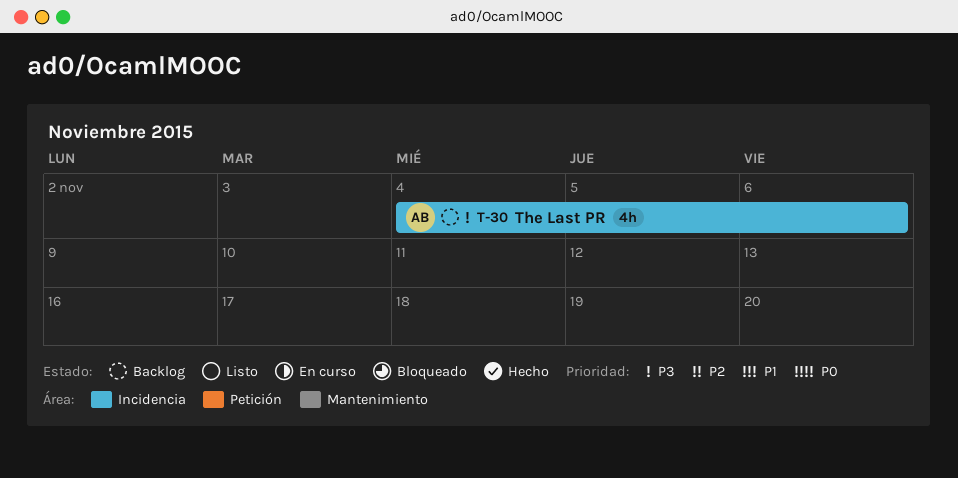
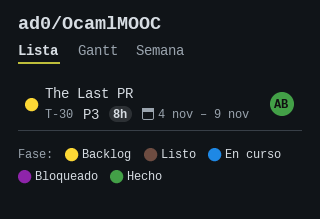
T-30, estimate: 4h -> 8h
T-30, due: Nov 6 -> Nov 9

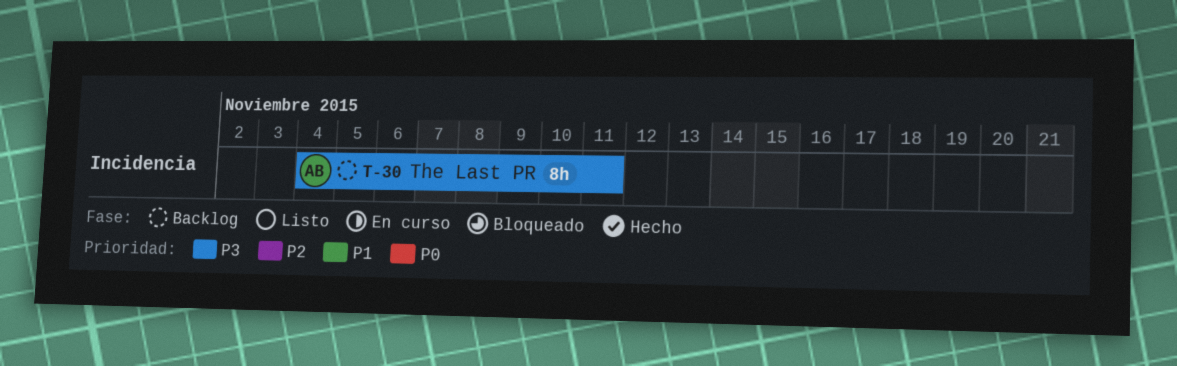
T-30, due: Nov 9 -> Nov 11

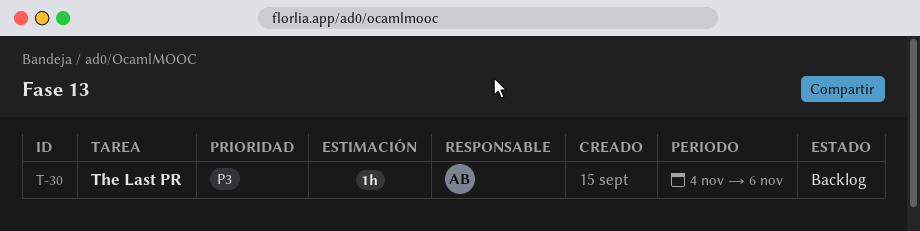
T-30, estimate: 8h -> 1h
T-30, due: Nov 11 -> Nov 6

